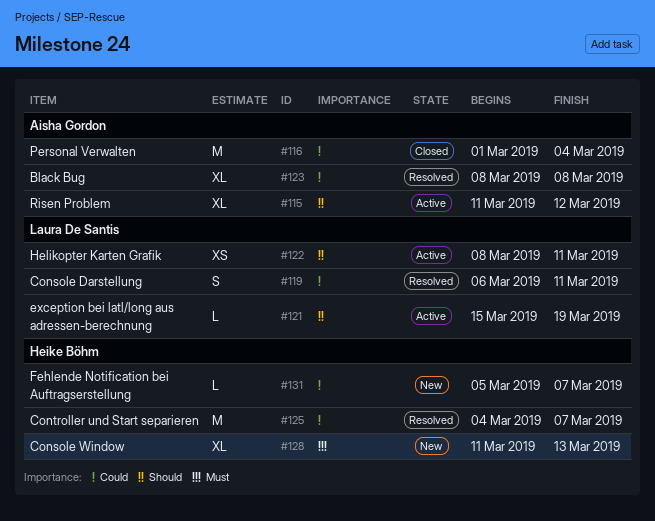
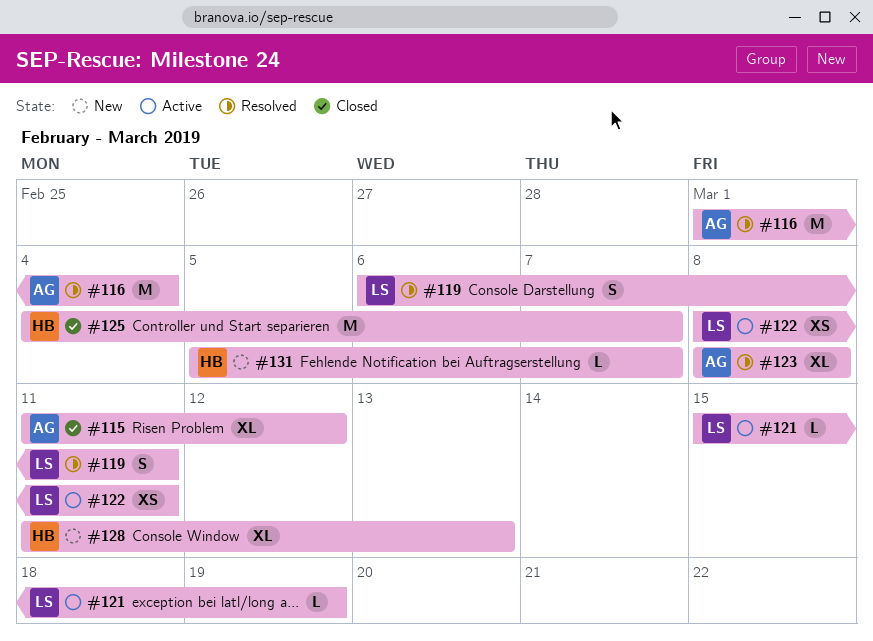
#115, status: Active -> Closed
#116, status: Closed -> Resolved
#125, status: Resolved -> Closed

